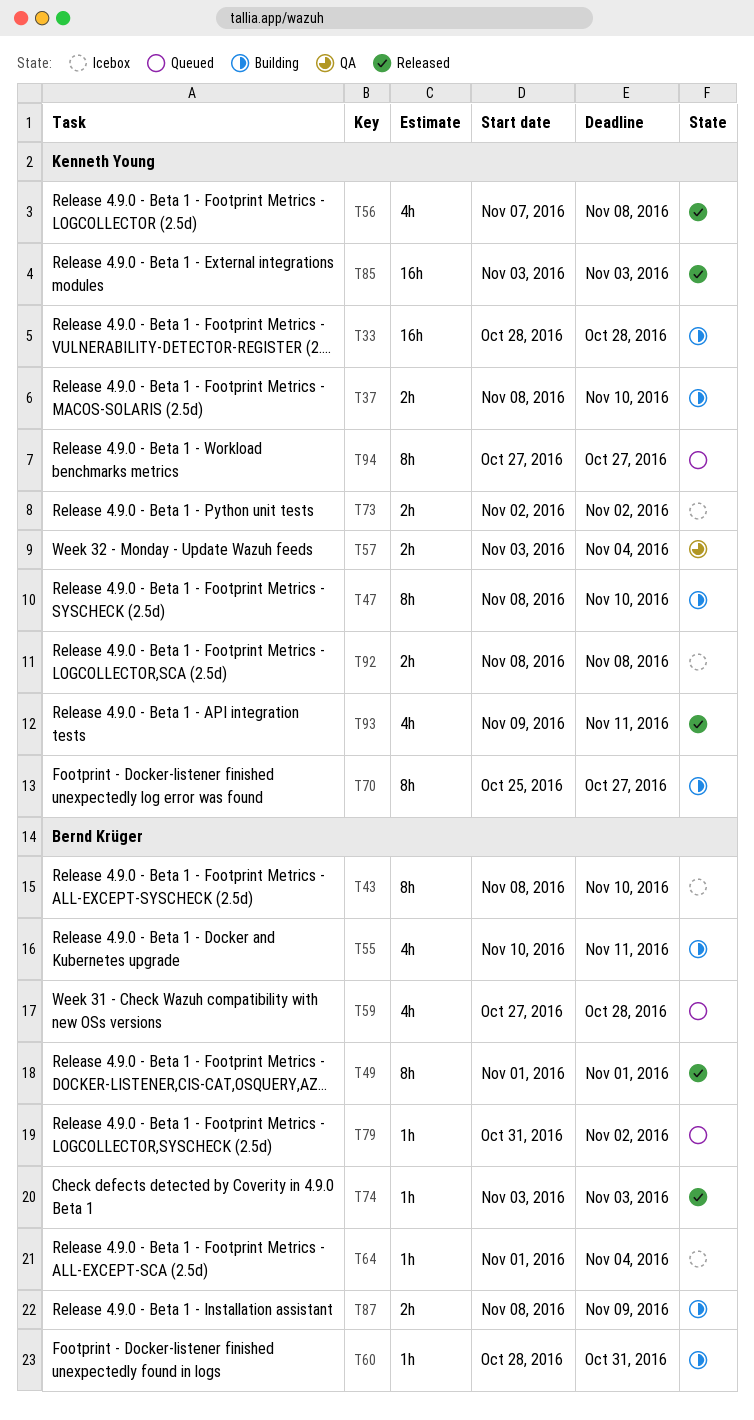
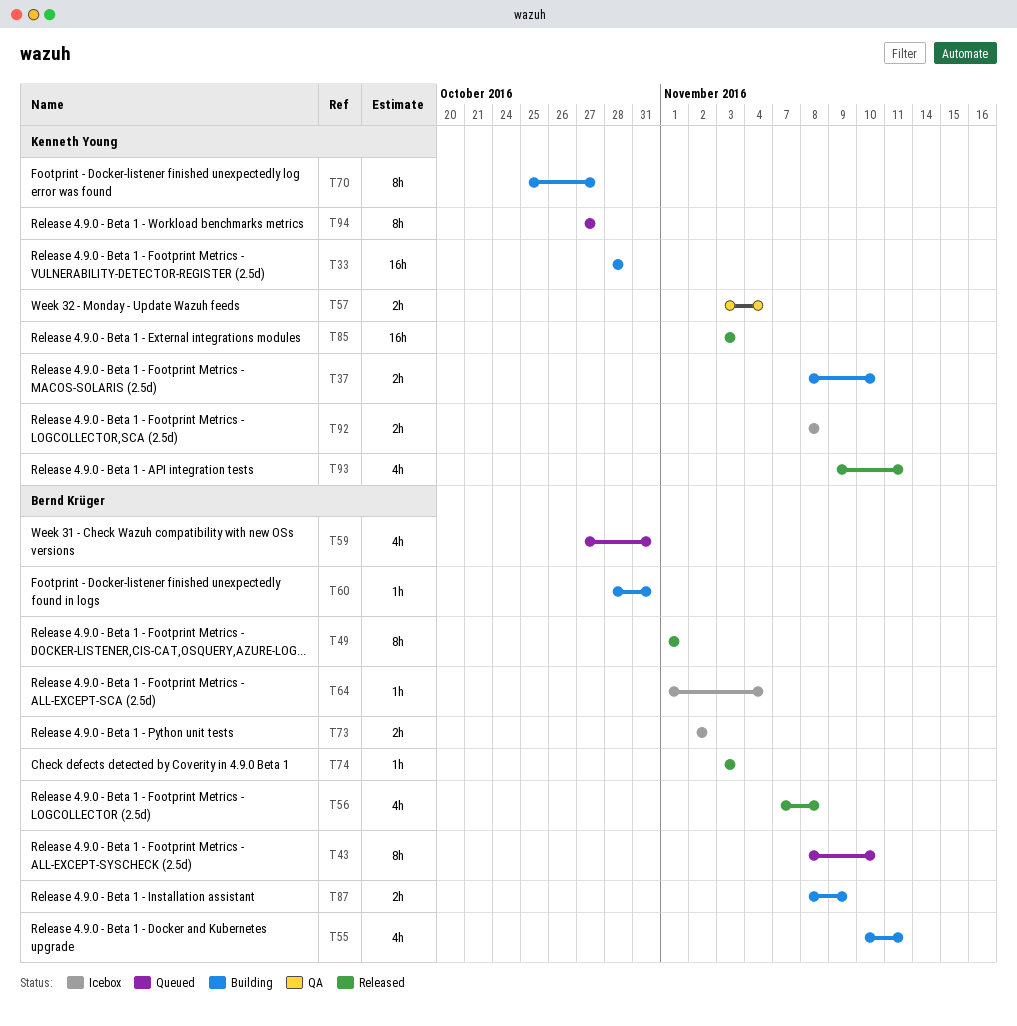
T43, status: Icebox -> Queued
T47: present -> none
T56, owner: Kenneth Young -> Bernd Krüger
T59, due: Oct 28 -> Oct 31
T73, owner: Kenneth Young -> Bernd Krüger
T79: present -> none

